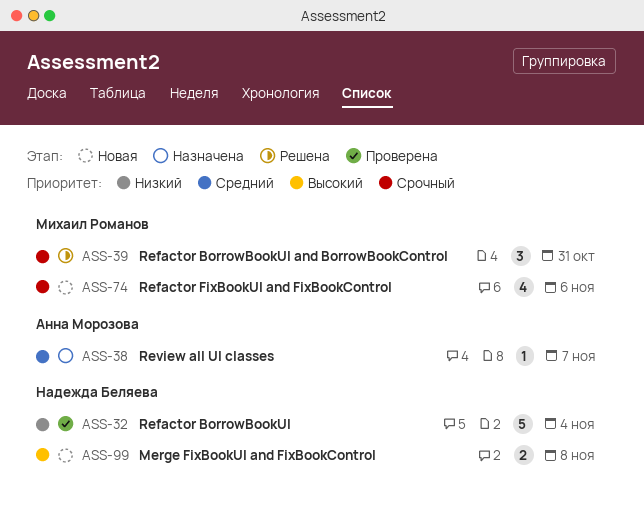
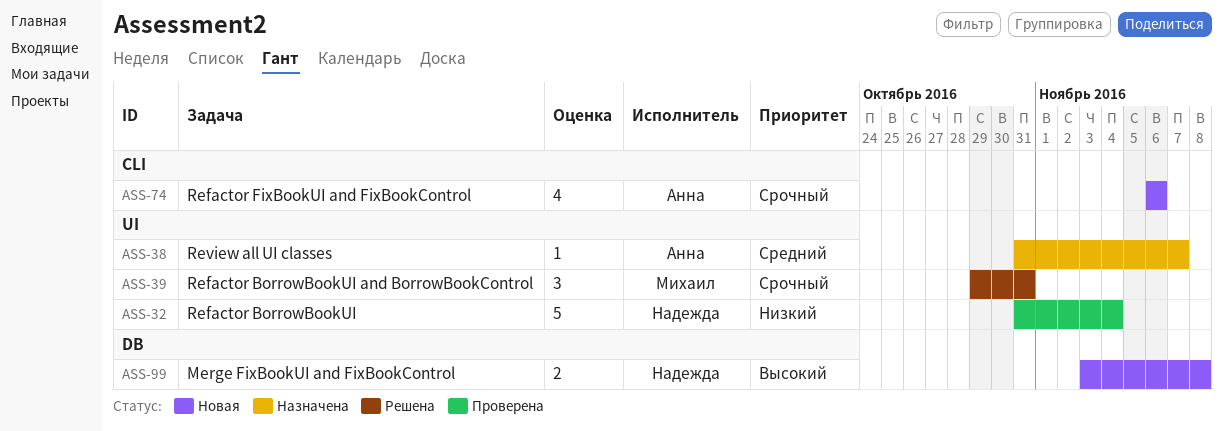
ASS-74, owner: Михаил Романов -> Анна Морозова

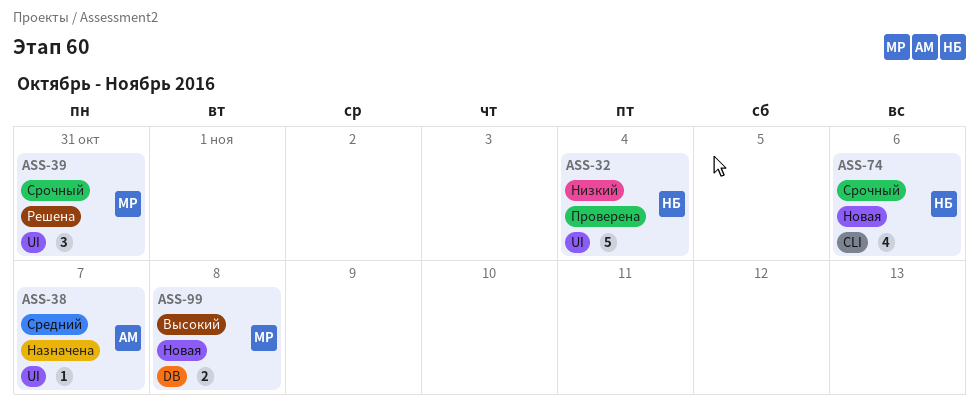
ASS-74, owner: Анна -> Надежда
ASS-99, owner: Надежда -> Михаил

